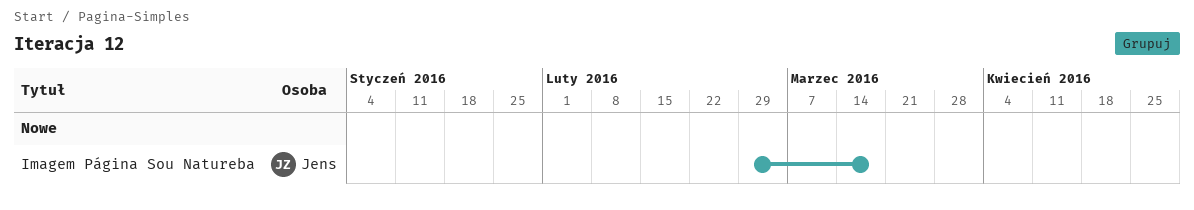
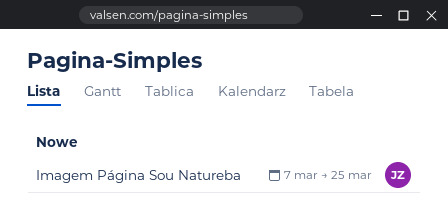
Imagem Página Sou Natureba, start: Feb 29 -> Mar 7
Imagem Página Sou Natureba, due: Mar 18 -> Mar 25

